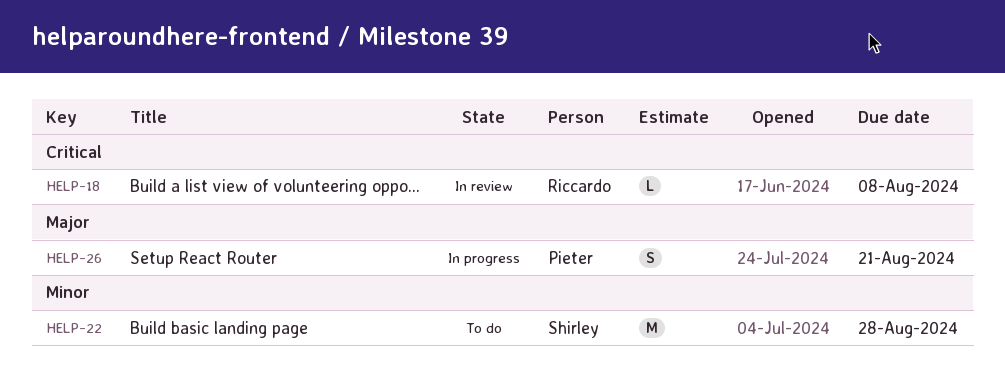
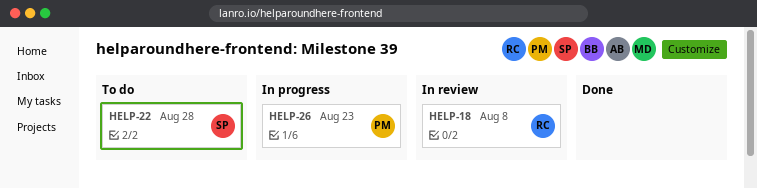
HELP-26, due: Aug 21 -> Aug 23

